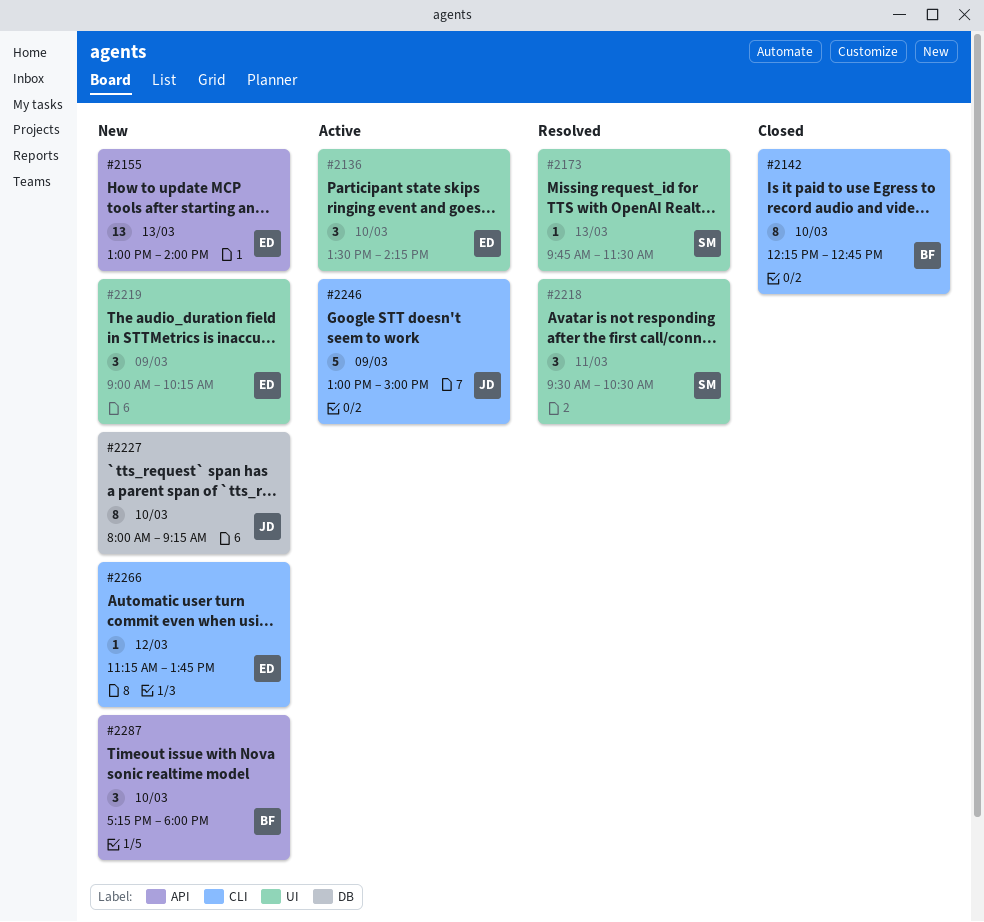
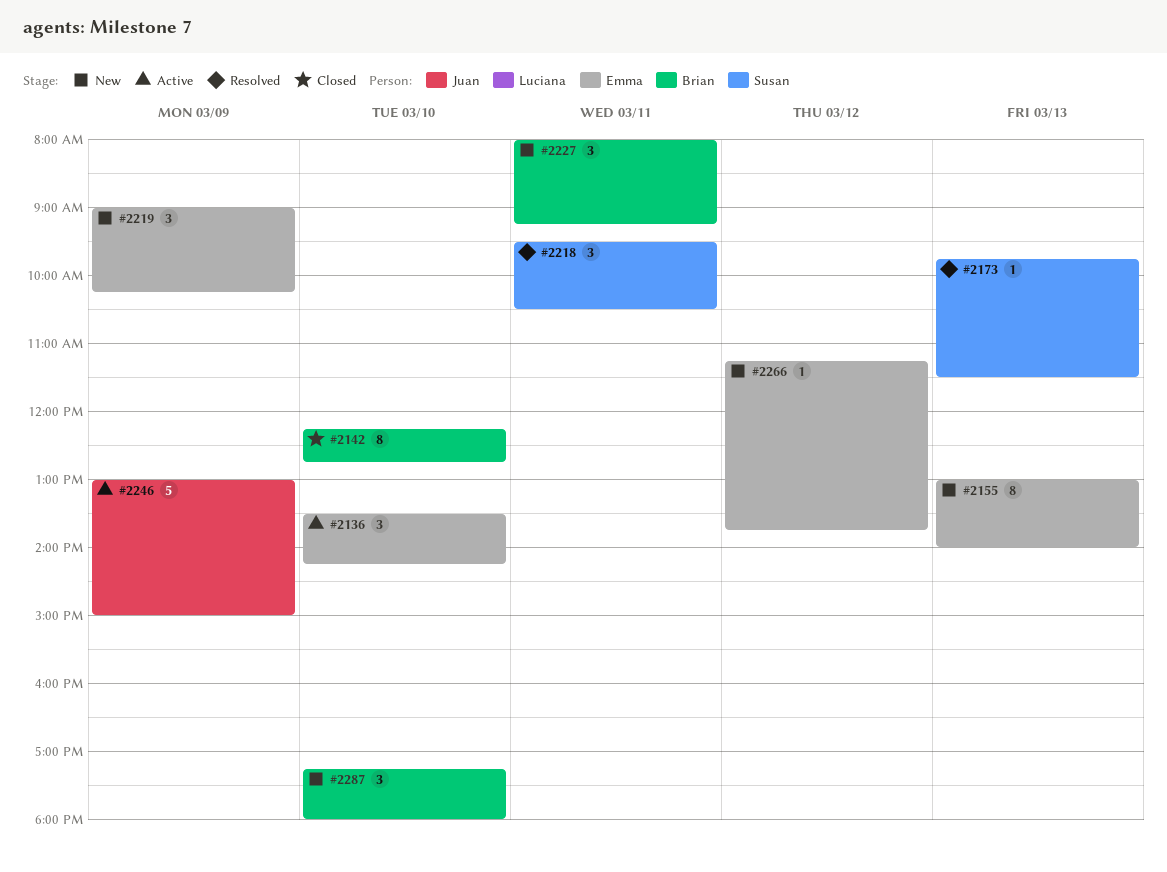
#2155, estimate: 13 -> 8
#2227, owner: Juan -> Brian
#2227, estimate: 8 -> 3
#2227, day: Mar 10 -> Mar 11

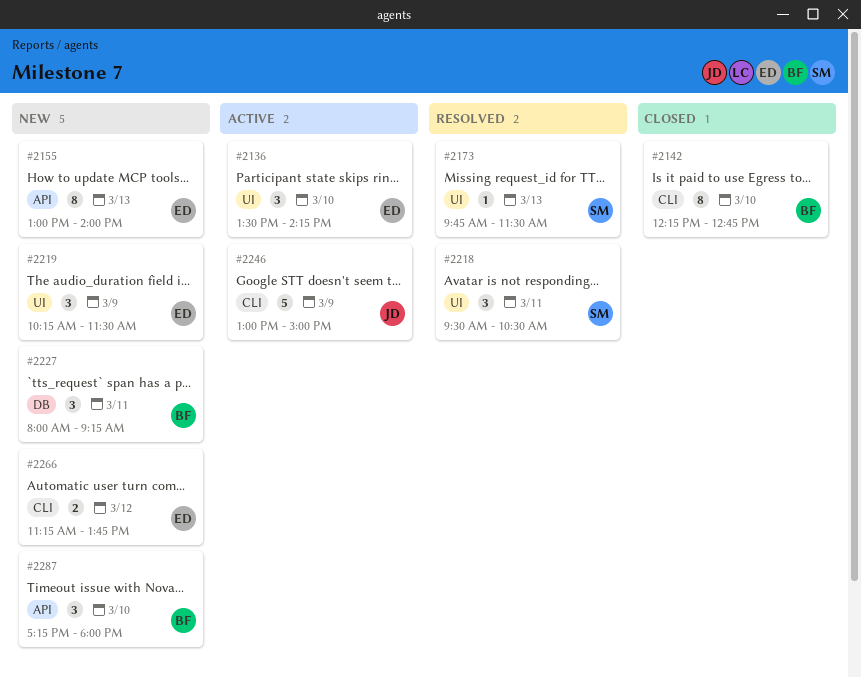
#2219, begins: 09:00 -> 10:15
#2219, ends: 10:15 -> 11:30
#2266, estimate: 1 -> 2

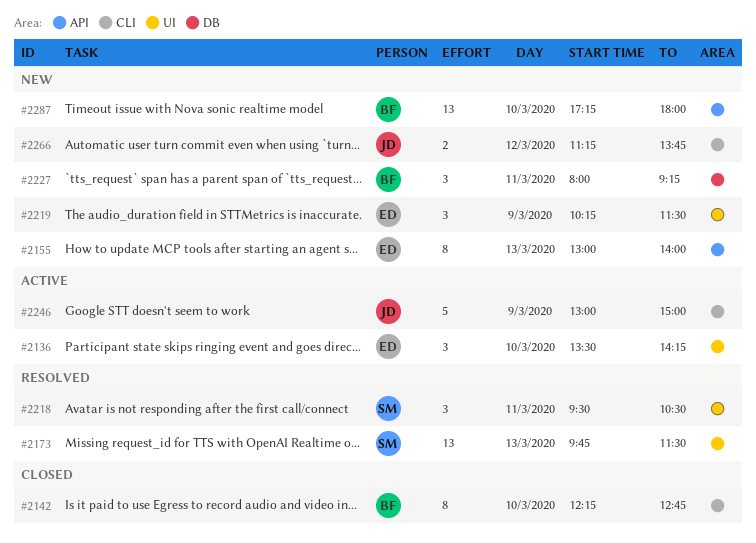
#2173, estimate: 1 -> 13
#2266, owner: ED -> JD
#2287, estimate: 3 -> 13

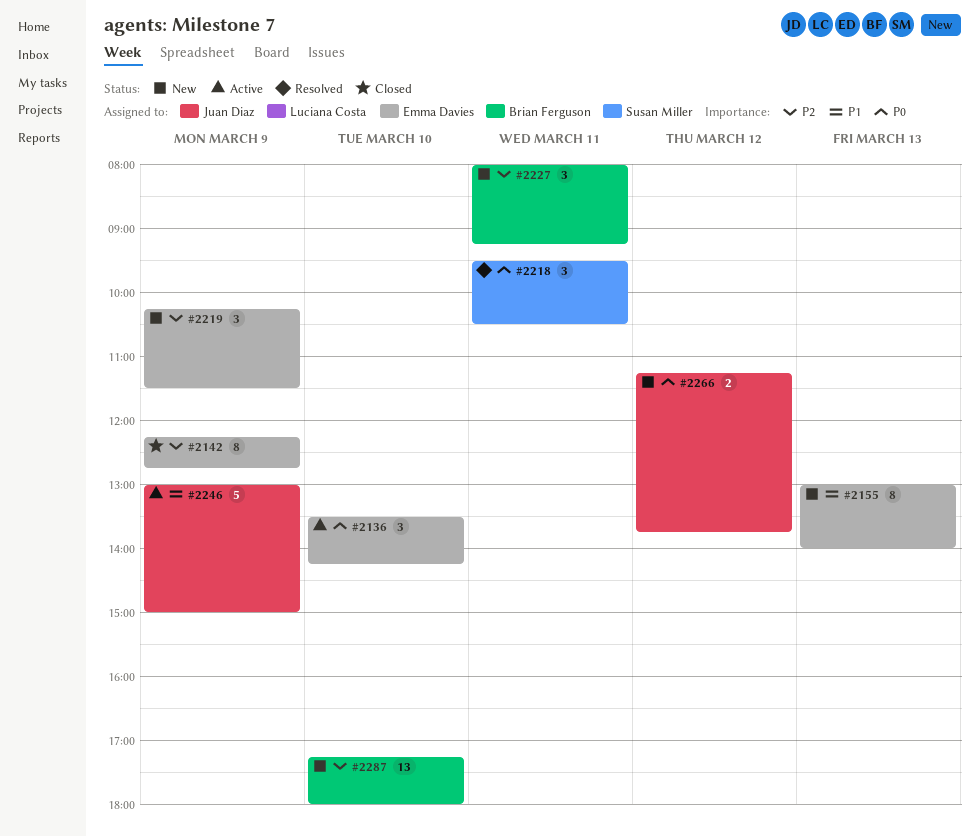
#2142, owner: Brian Ferguson -> Emma Davies
#2142, day: Mar 10 -> Mar 9
#2173: present -> none

